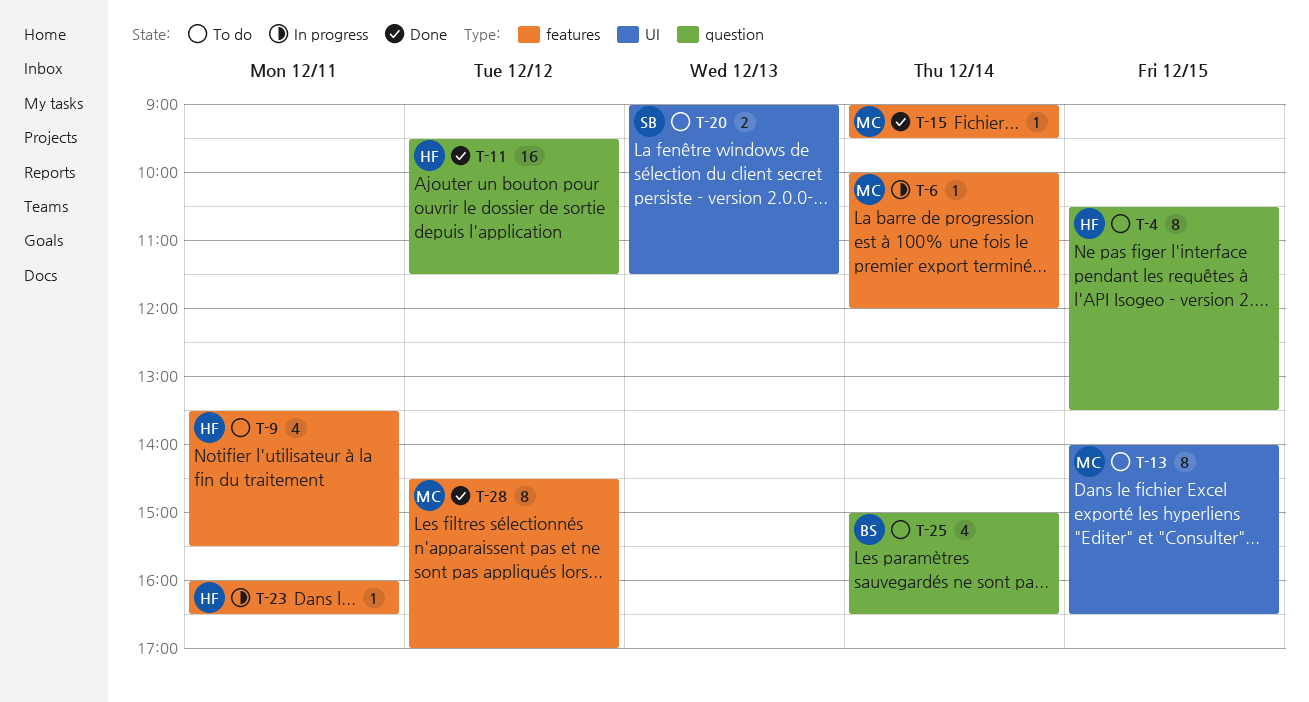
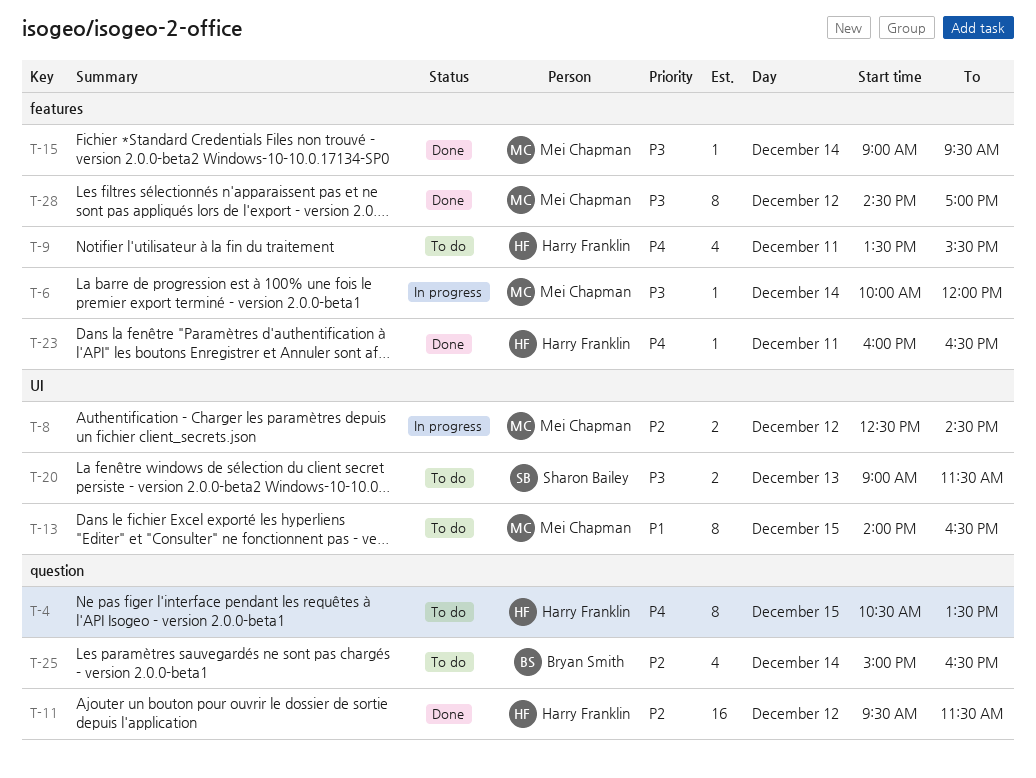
T-8: none -> present
T-23, status: In progress -> Done

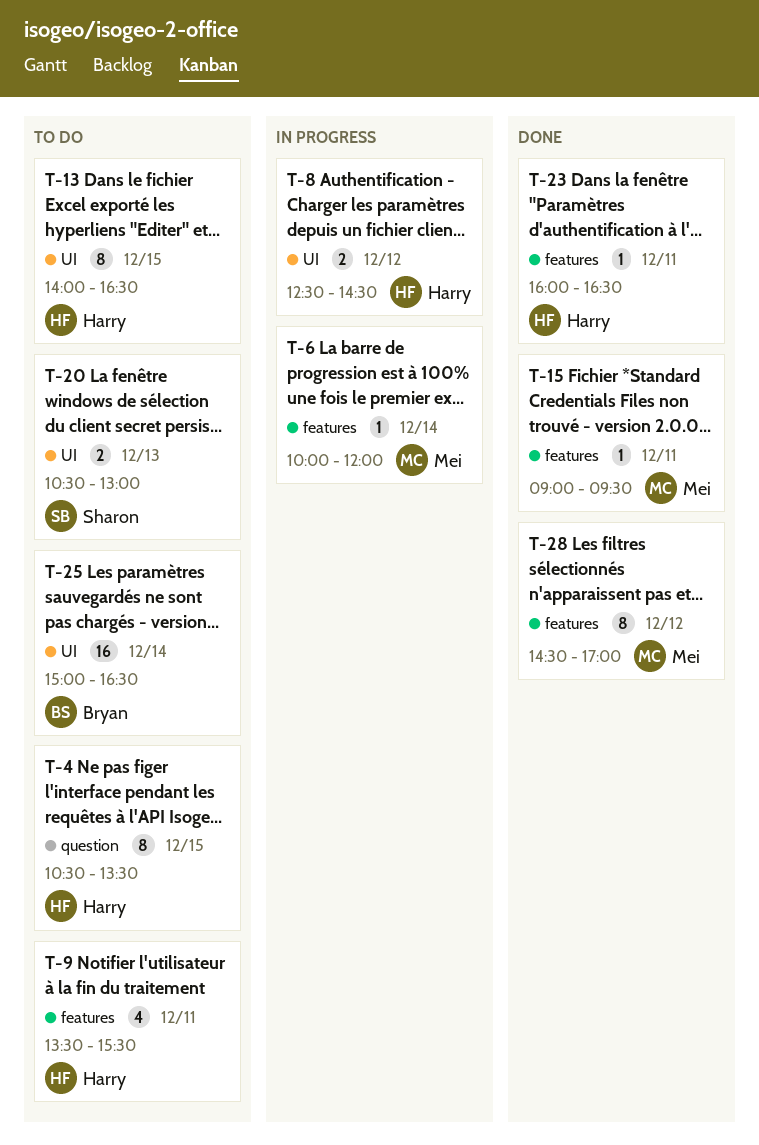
T-8, owner: Mei Chapman -> Harry Franklin
T-11: present -> none
T-13, owner: Mei Chapman -> Harry Franklin
T-15, day: Dec 14 -> Dec 11
T-20, begins: 09:00 -> 10:30
T-20, ends: 11:30 -> 13:00
T-25, label: question -> UI
T-25, estimate: 4 -> 16

